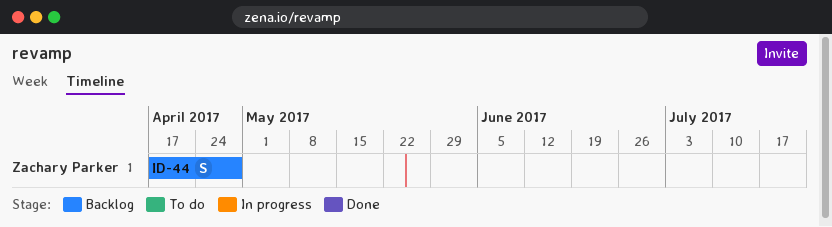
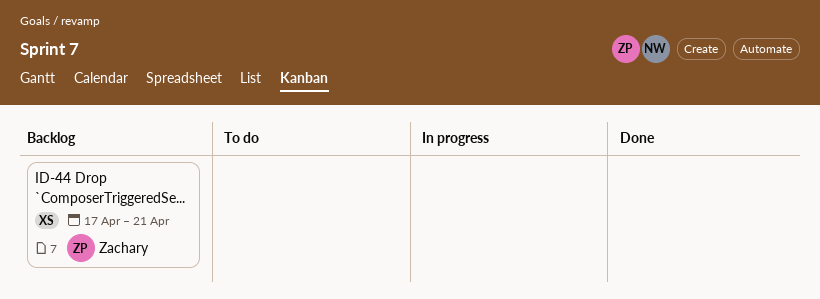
ID-44, estimate: S -> XS
ID-44, due: Apr 28 -> Apr 21

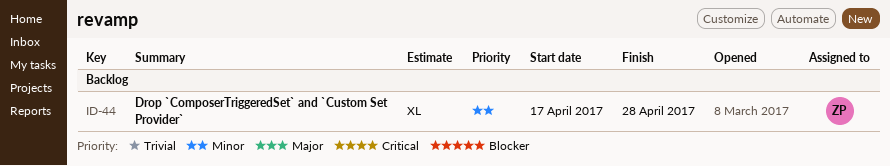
ID-44, estimate: XS -> XL
ID-44, due: Apr 21 -> Apr 28

